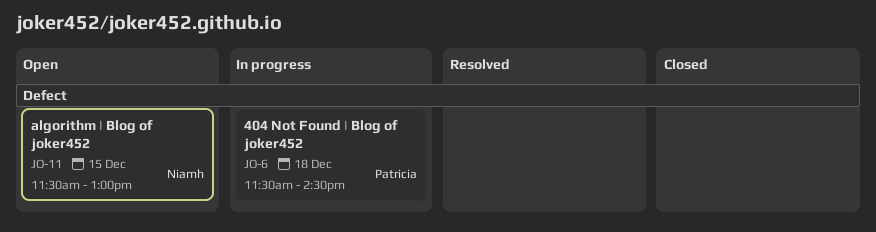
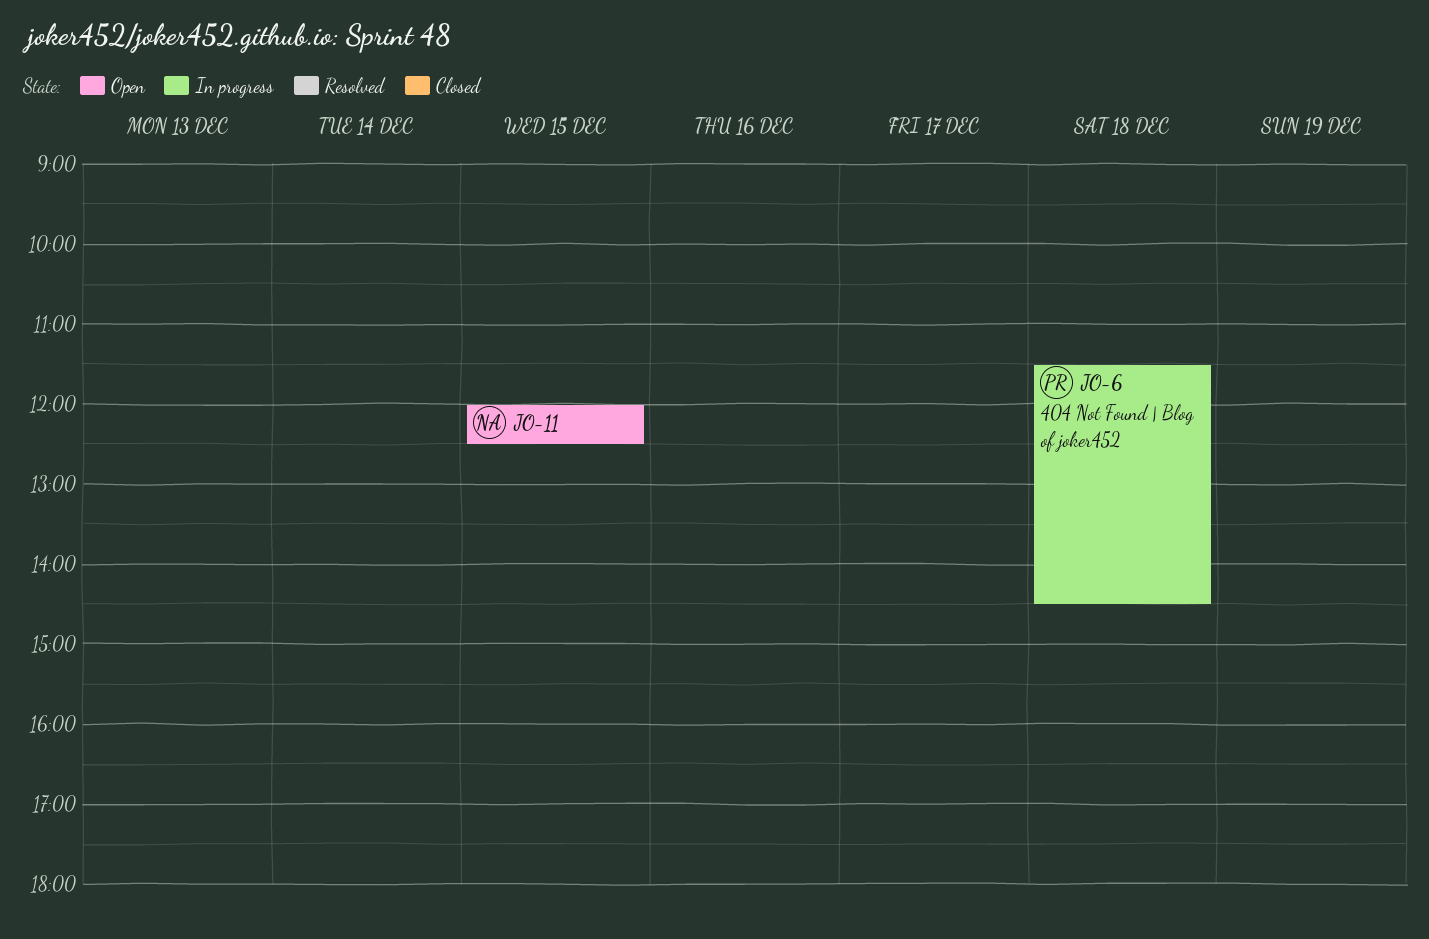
JO-11, begins: 11:30 -> 12:00
JO-11, ends: 13:00 -> 12:30

